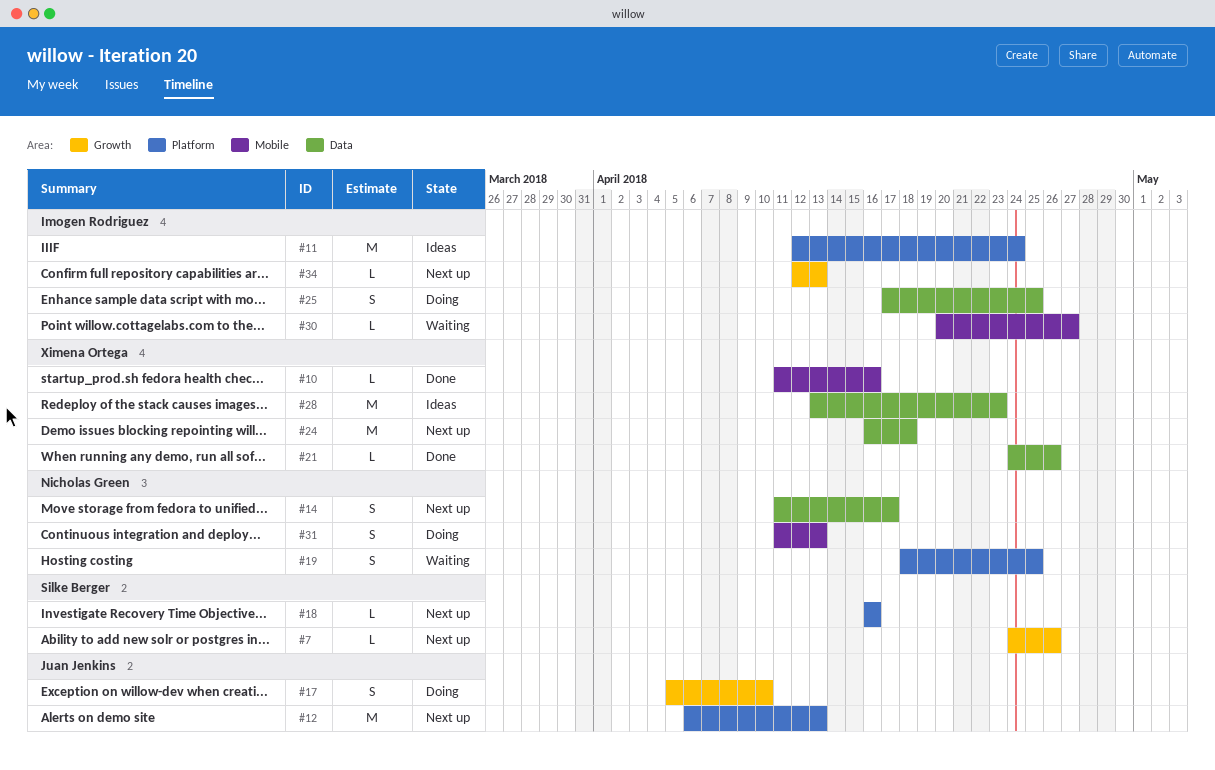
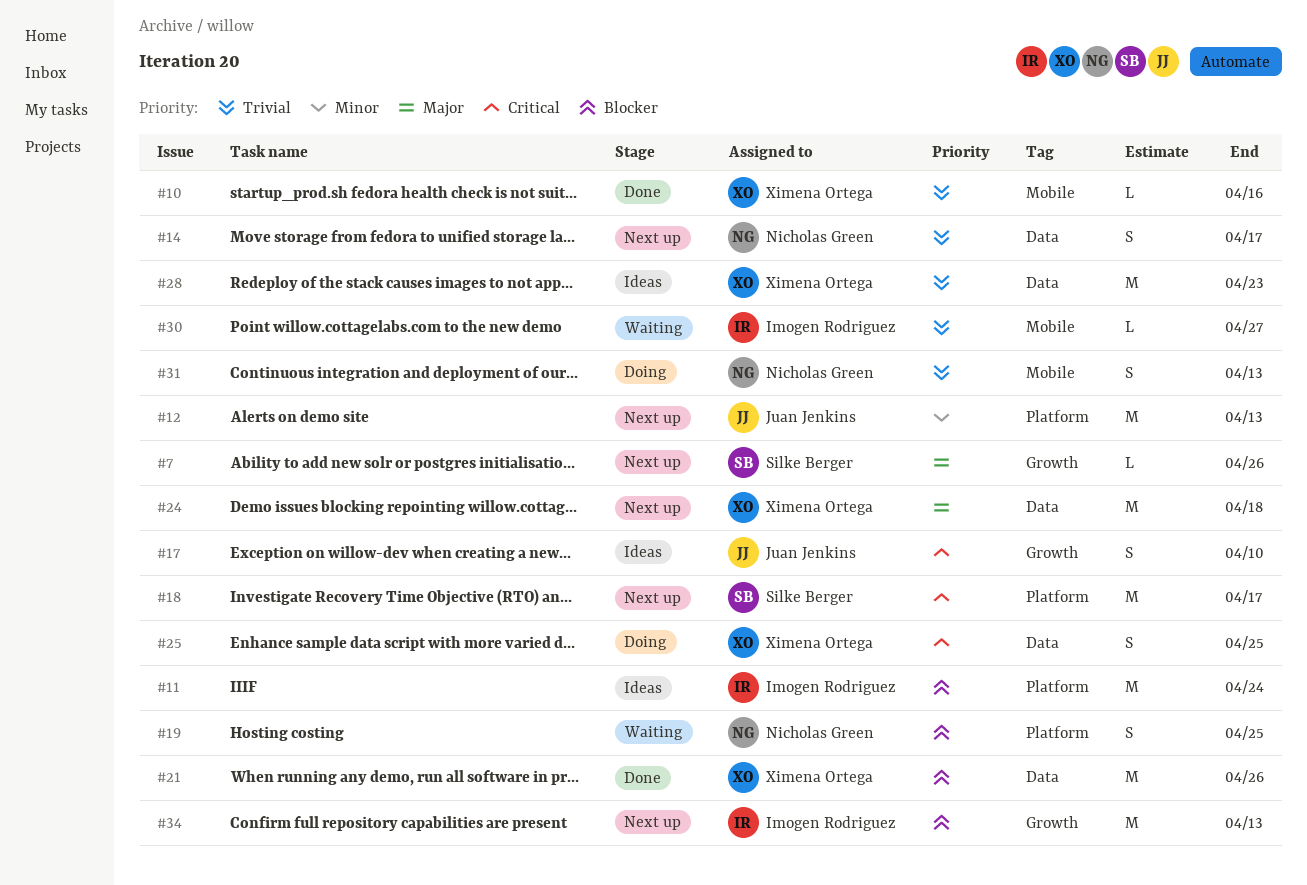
#17, status: Doing -> Ideas
#18, estimate: L -> M
#18, due: Apr 16 -> Apr 17
#21, estimate: L -> M
#25, owner: Imogen Rodriguez -> Ximena Ortega
#34, estimate: L -> M

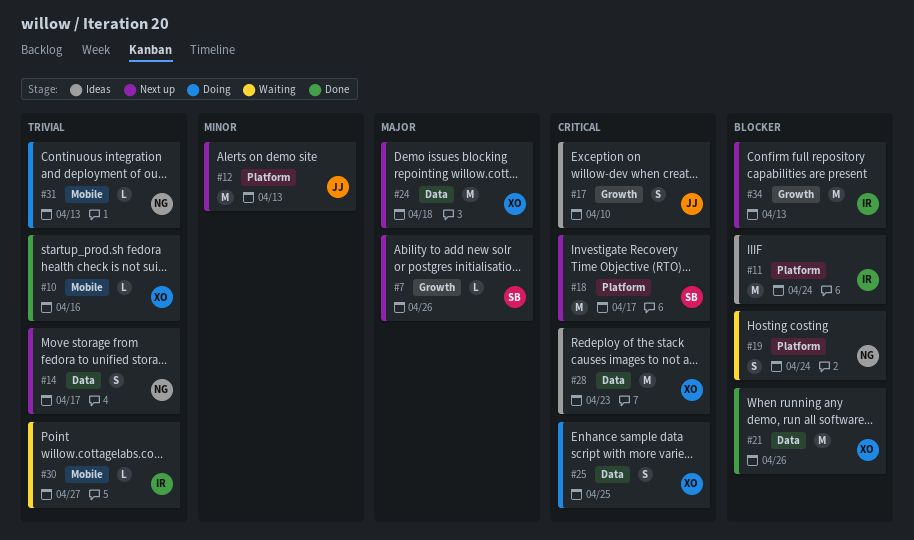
#19, due: Apr 25 -> Apr 24
#28, priority: Trivial -> Critical
#31, estimate: S -> L

